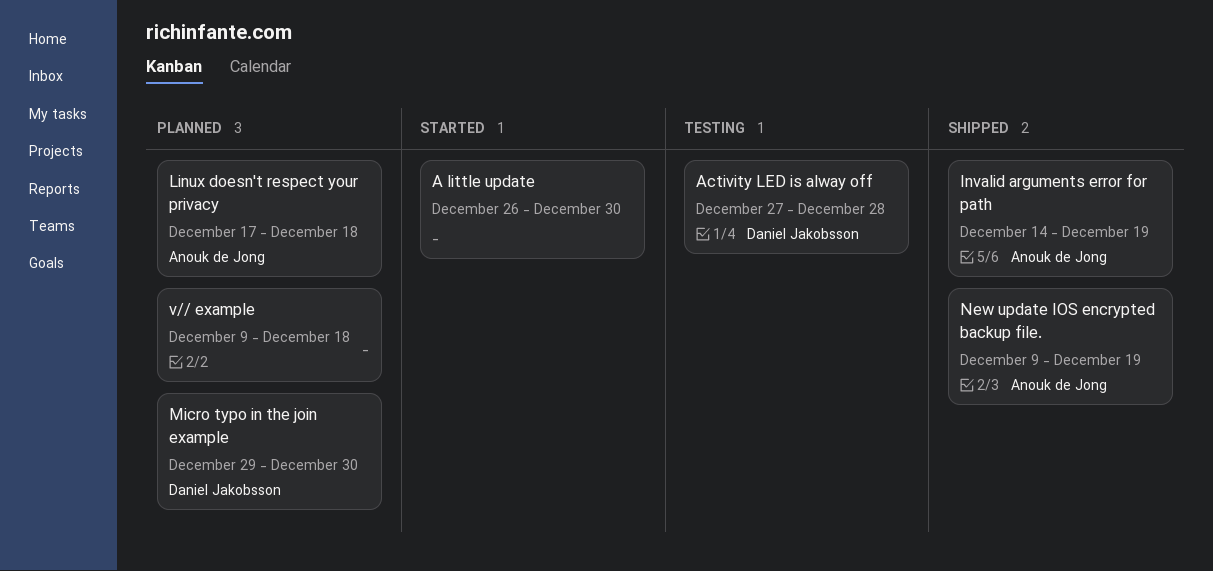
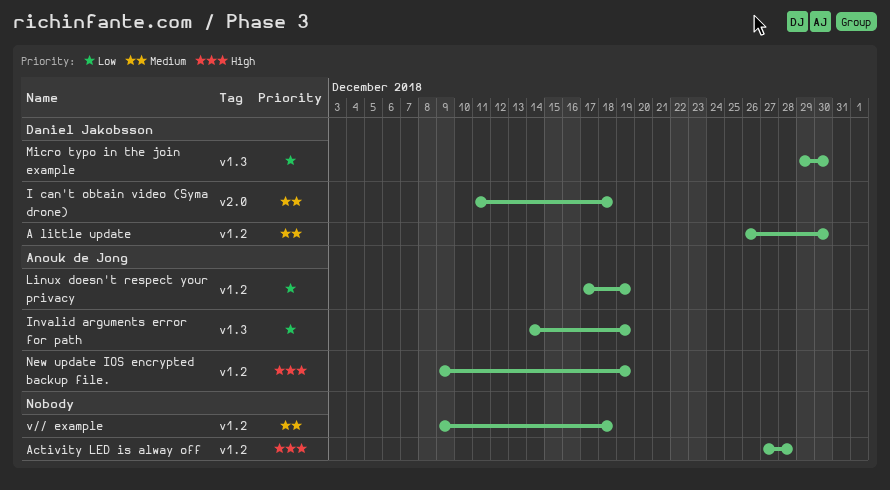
A little update, owner: none -> Daniel Jakobsson
Activity LED is alway off, owner: Daniel Jakobsson -> none
I can't obtain video (Syma drone): none -> present
Linux doesn't respect your privacy, due: Dec 18 -> Dec 19

